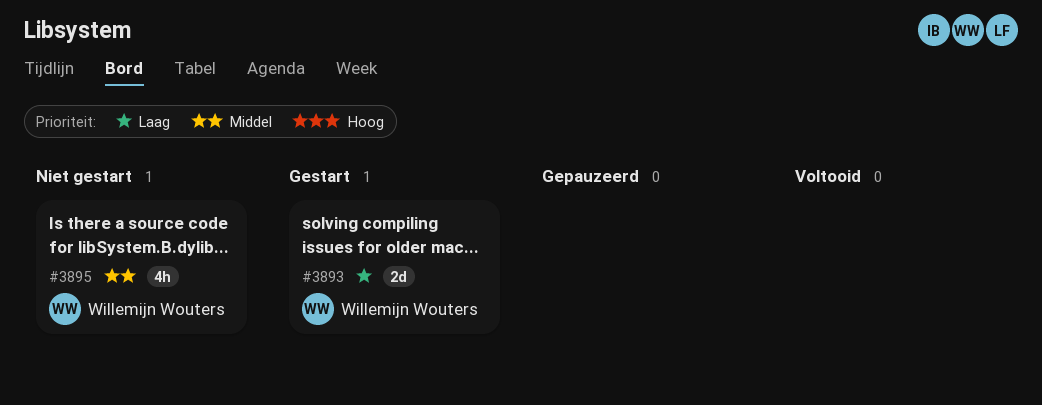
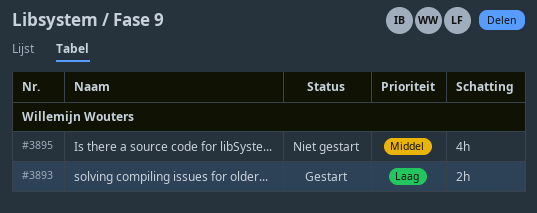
#3893, estimate: 2d -> 2h

